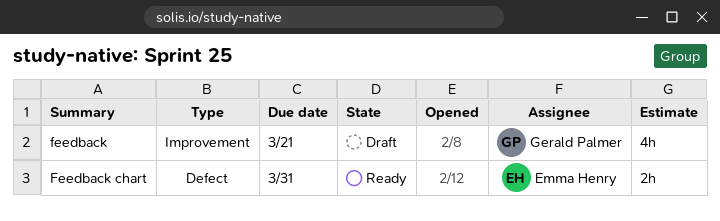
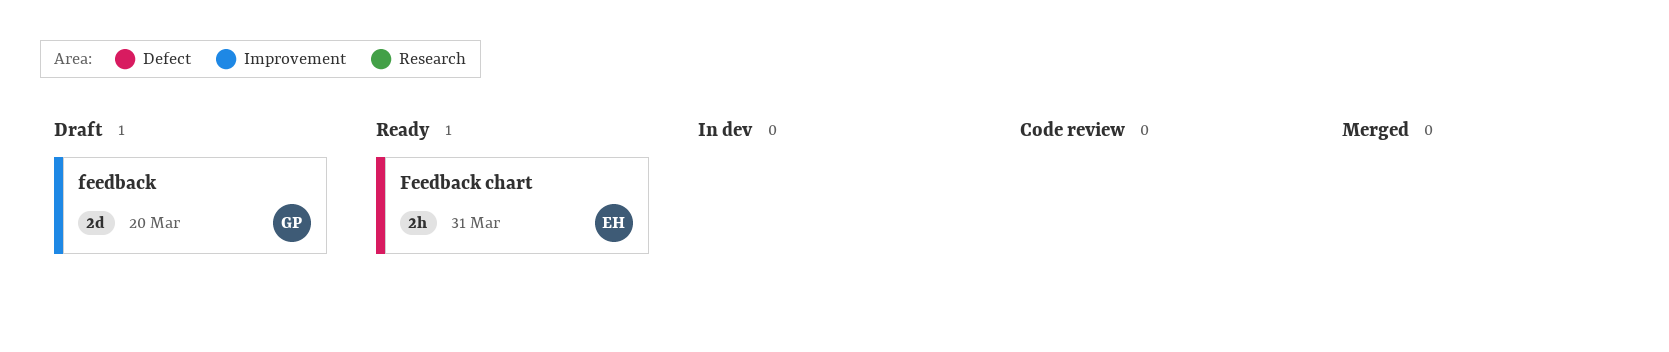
feedback, estimate: 4h -> 2d
feedback, due: Mar 21 -> Mar 20

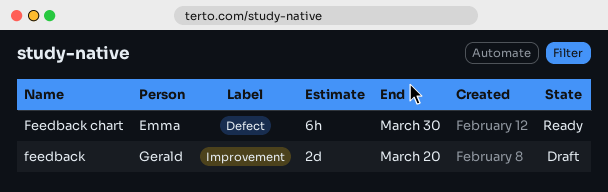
Feedback chart, estimate: 2h -> 6h
Feedback chart, due: Mar 31 -> Mar 30

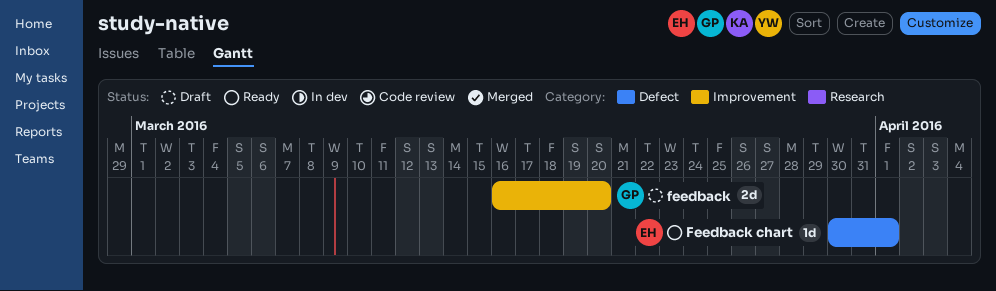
Feedback chart, estimate: 6h -> 1d
Feedback chart, due: Mar 30 -> Apr 1

